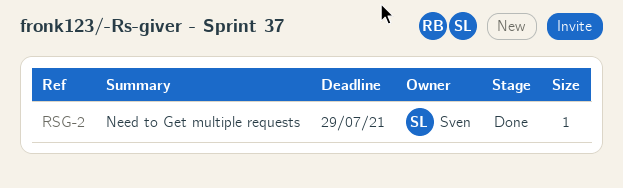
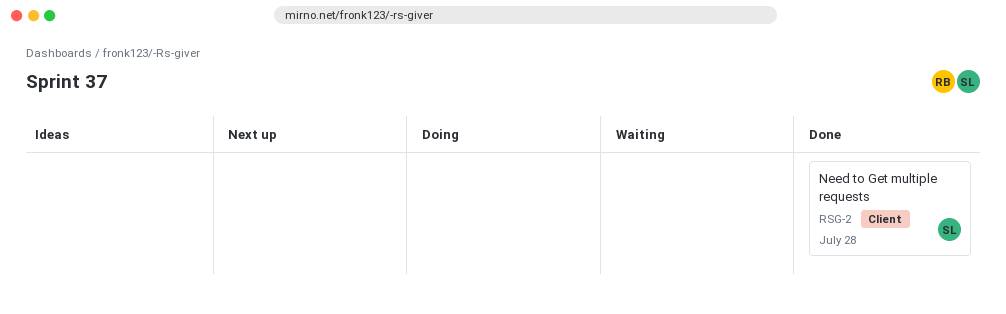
RSG-2, due: Jul 29 -> Jul 28

